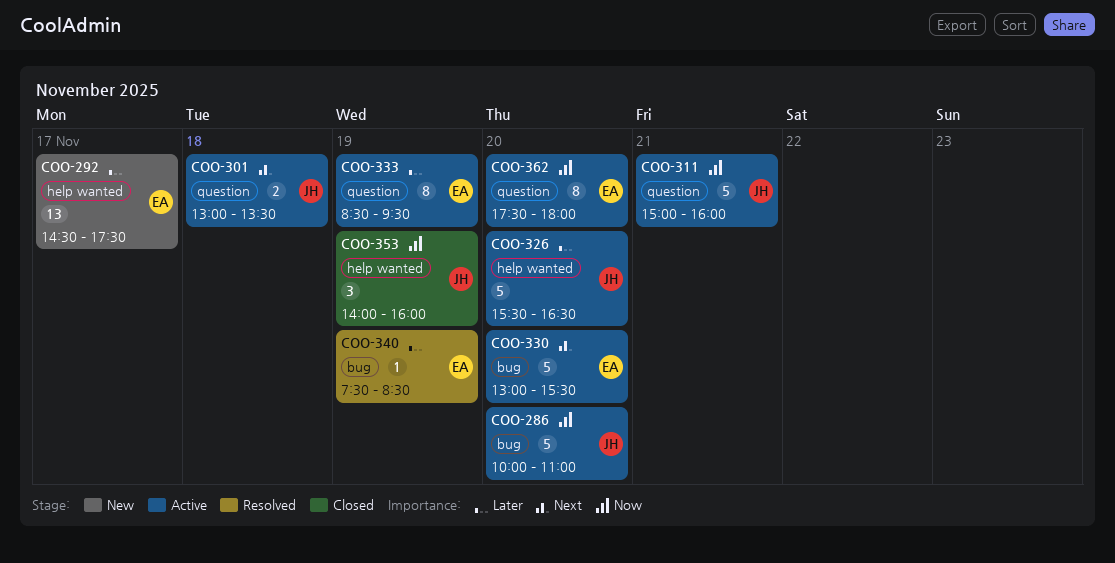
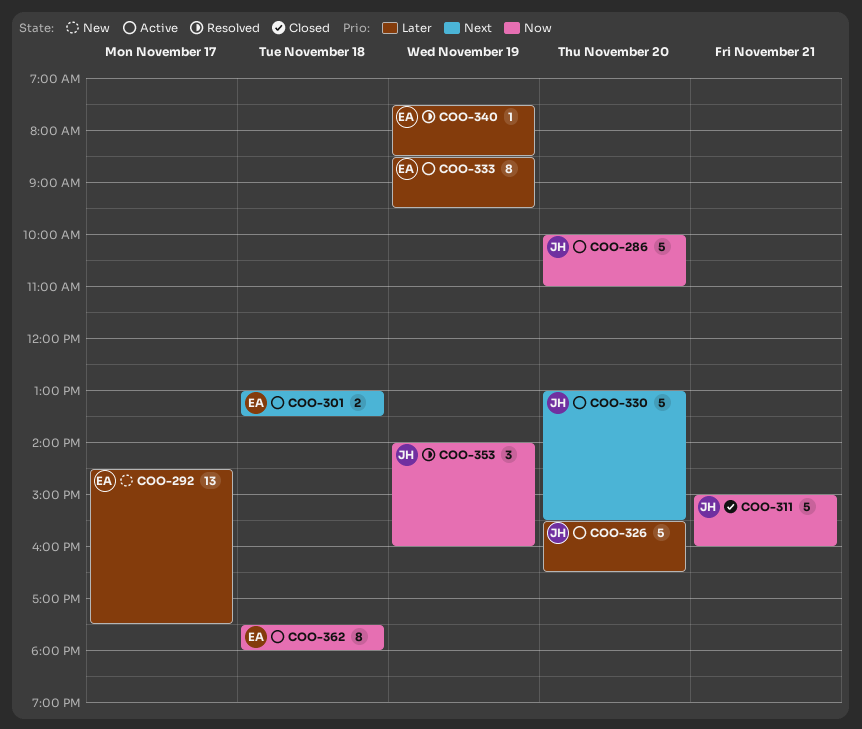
COO-301, owner: JH -> EA
COO-311, status: Active -> Closed
COO-330, owner: EA -> JH
COO-353, status: Closed -> Resolved
COO-362, day: Nov 20 -> Nov 18

